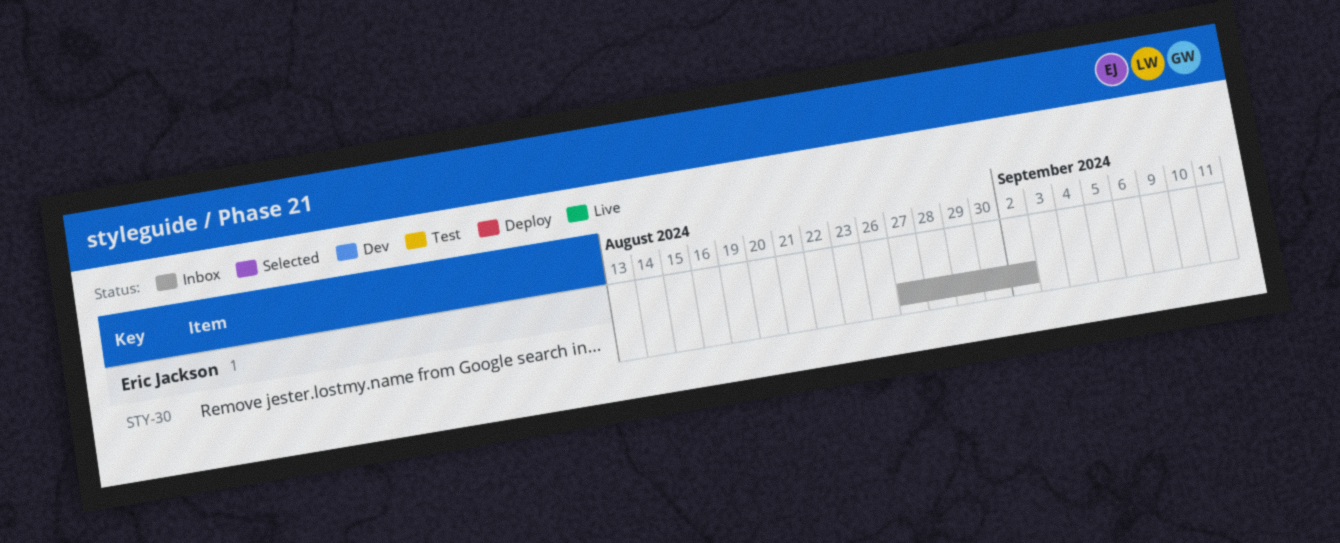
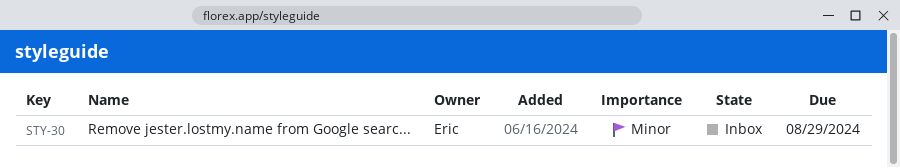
STY-30, due: Sep 2 -> Aug 29

